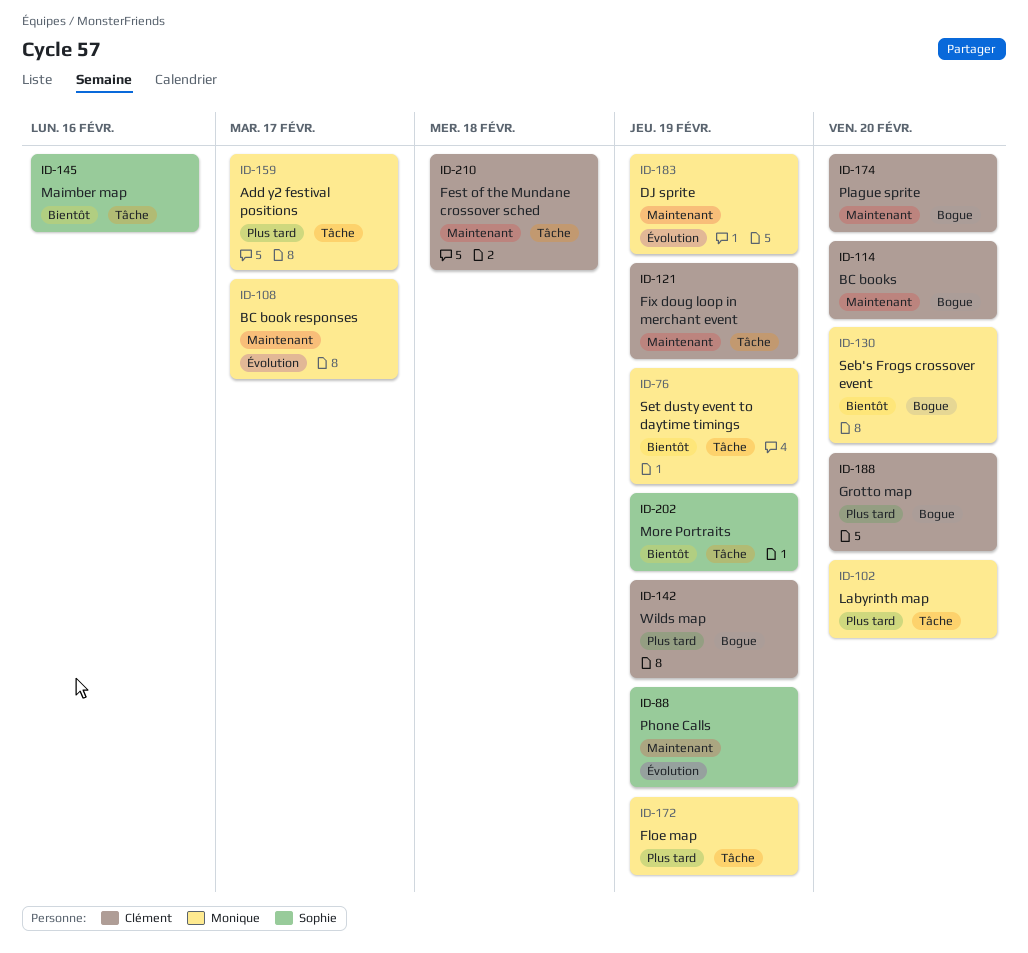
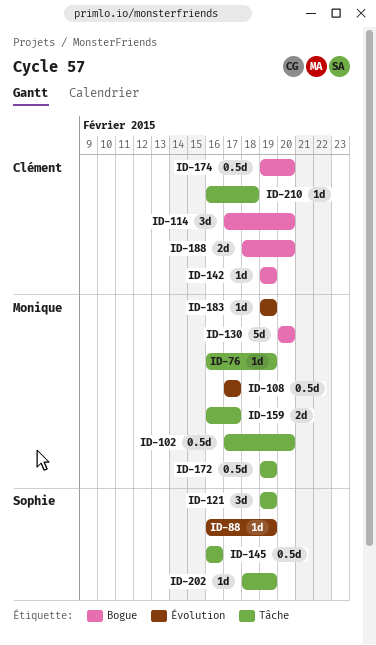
ID-121, owner: Clément -> Sophie

